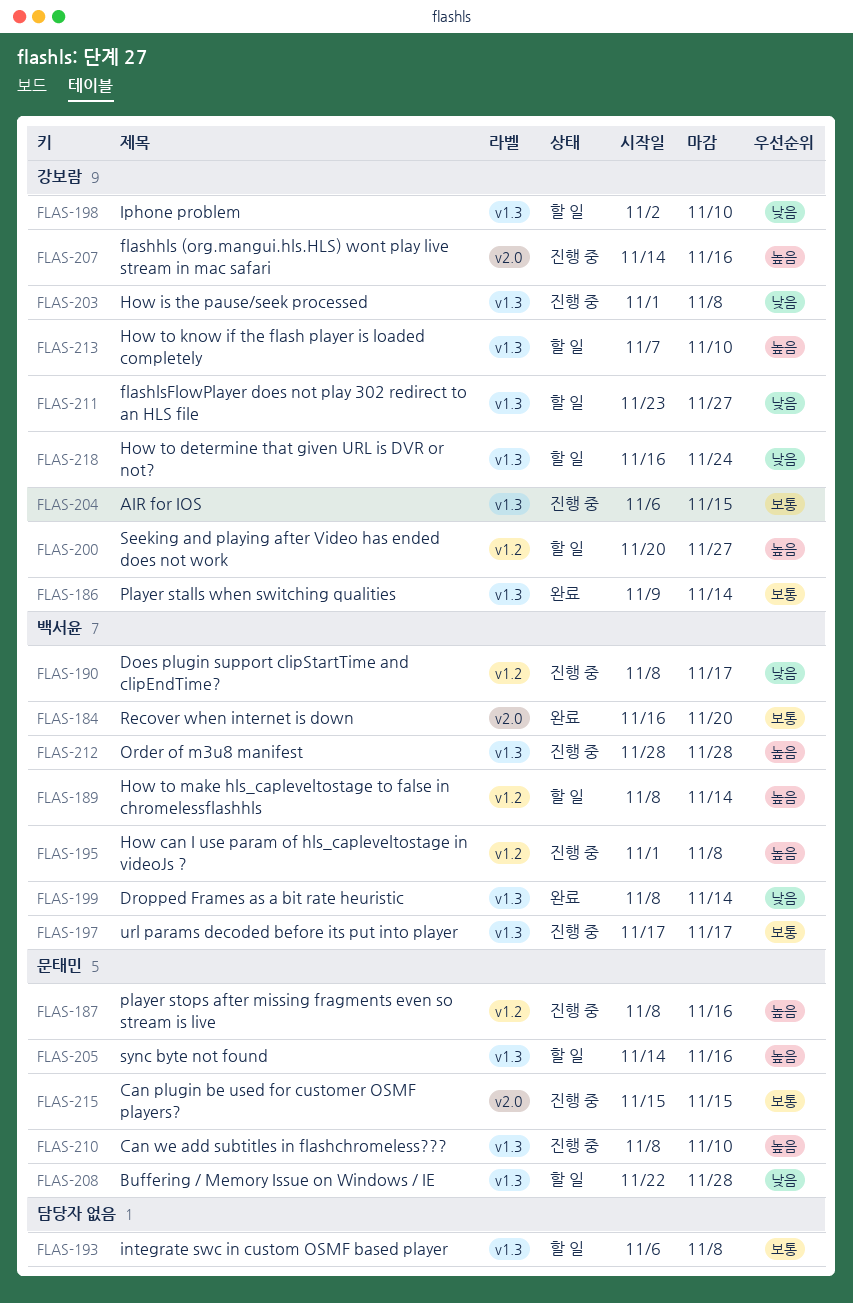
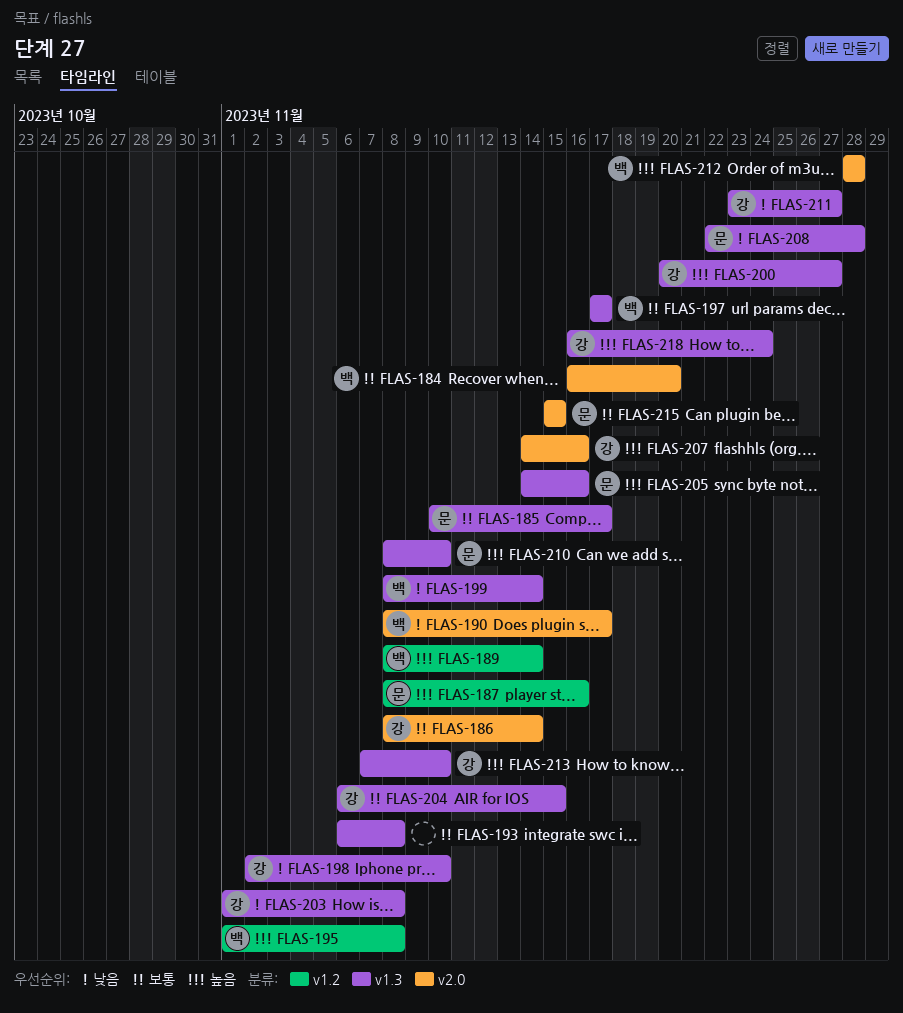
FLAS-185: none -> present
FLAS-186, label: v1.3 -> v2.0
FLAS-186, start: Nov 9 -> Nov 8
FLAS-190, label: v1.2 -> v2.0
FLAS-200, label: v1.2 -> v1.3
FLAS-212, label: v1.3 -> v2.0
FLAS-218, priority: 낮음 -> 높음

